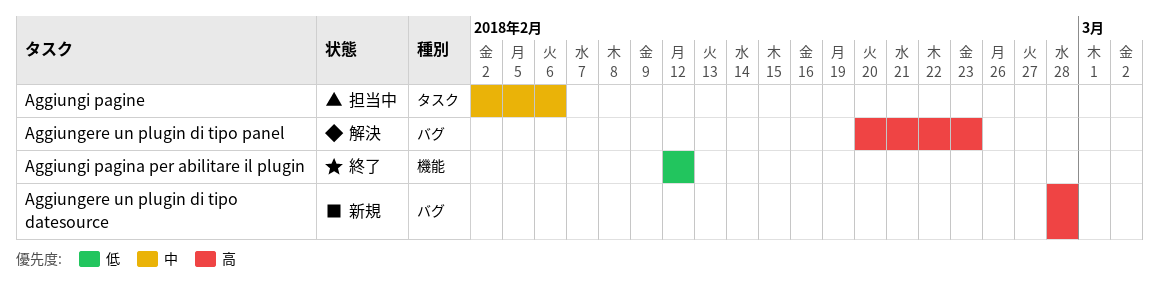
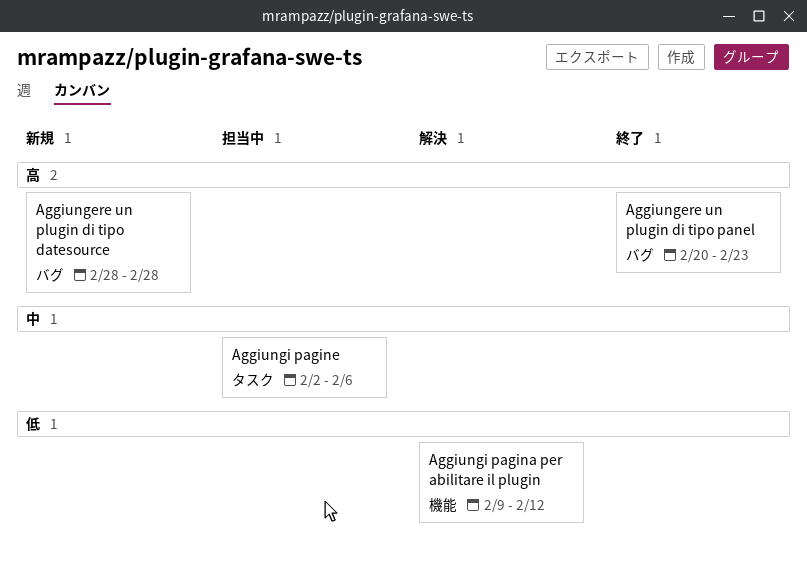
Aggiungere un plugin di tipo panel, status: 解決 -> 終了
Aggiungi pagina per abilitare il plugin, status: 終了 -> 解決
Aggiungi pagina per abilitare il plugin, start: Feb 12 -> Feb 9

